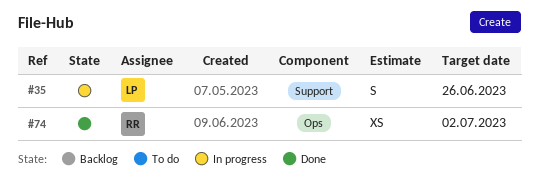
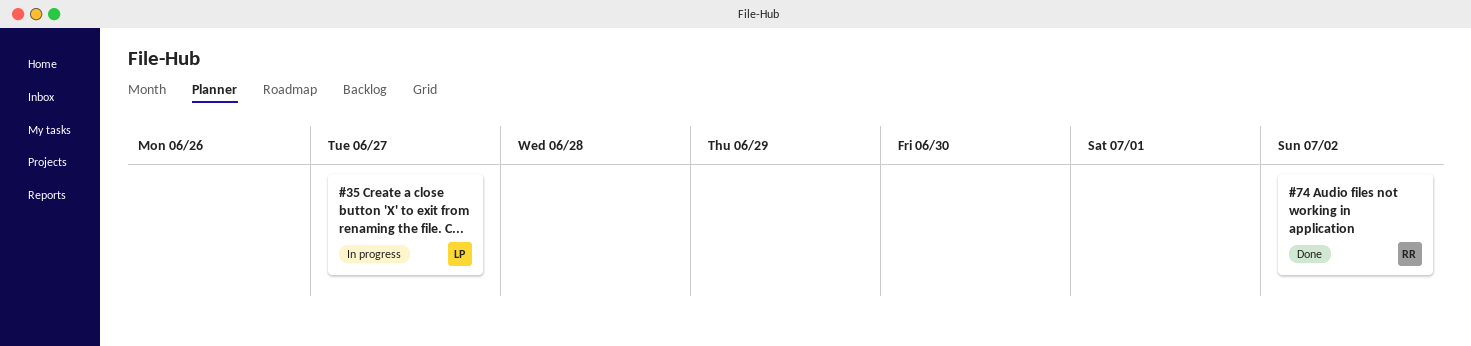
#35, due: Jun 26 -> Jun 27

